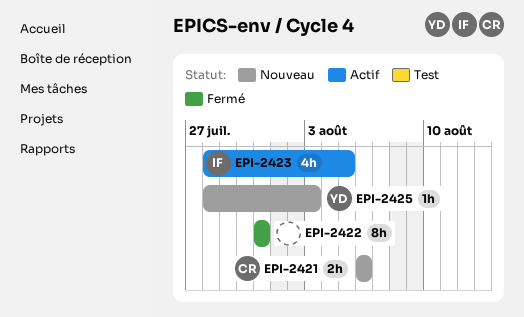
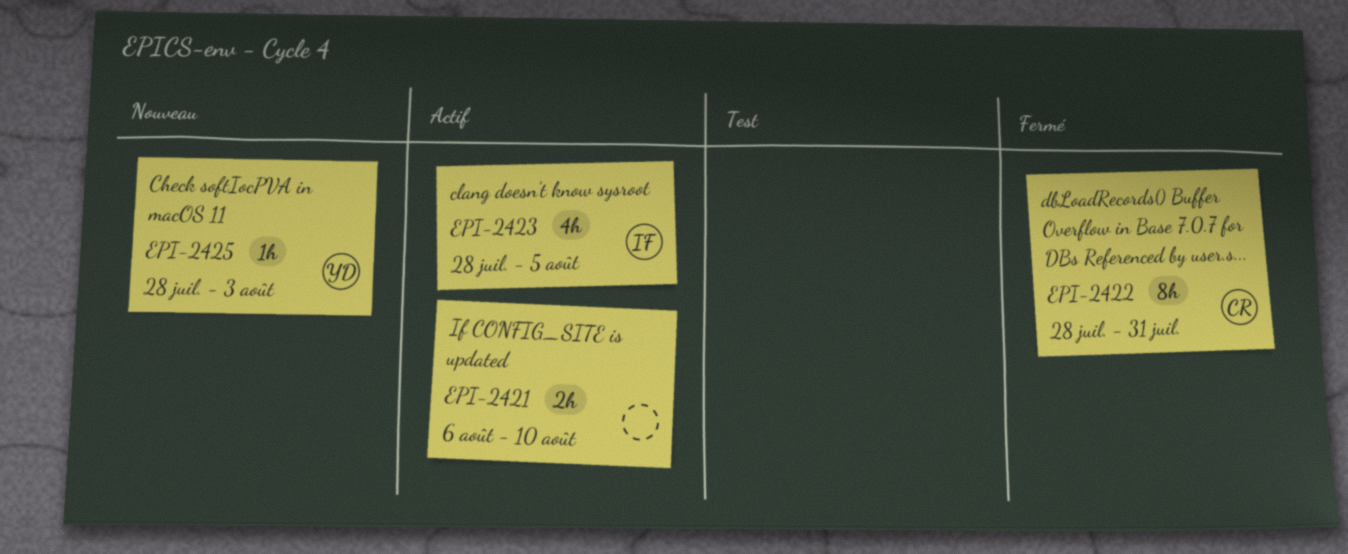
EPI-2421, status: Nouveau -> Actif
EPI-2421, owner: CR -> none
EPI-2421, due: Aug 6 -> Aug 10
EPI-2422, owner: none -> CR
EPI-2422, start: Jul 31 -> Jul 28

